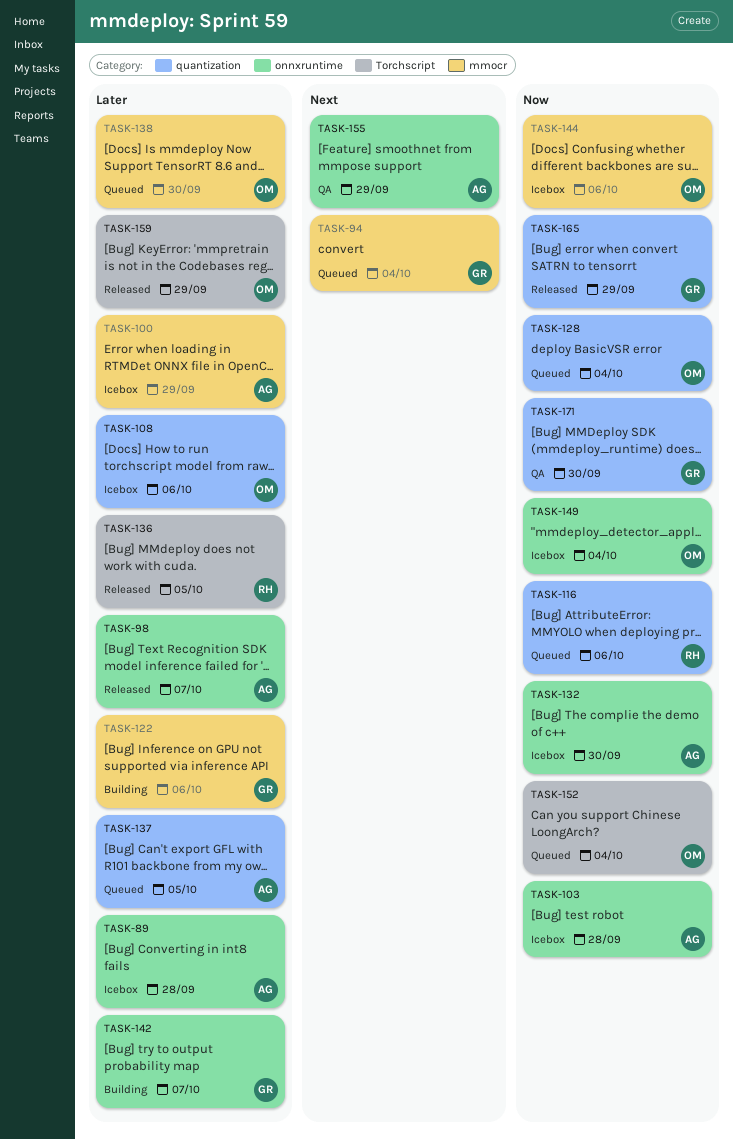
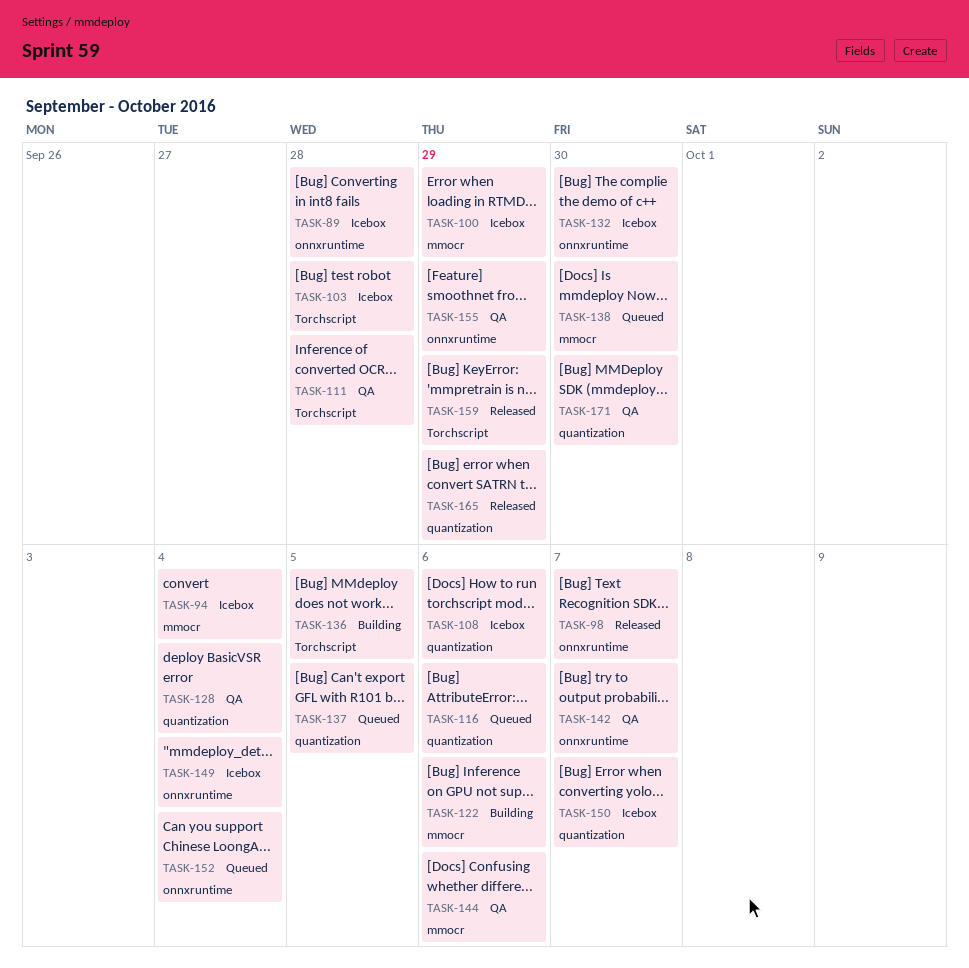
TASK-94, status: Queued -> Icebox
TASK-103, label: onnxruntime -> Torchscript
TASK-111: none -> present
TASK-128, status: Queued -> QA
TASK-136, status: Released -> Building
TASK-142, status: Building -> QA
TASK-144, status: Icebox -> QA
TASK-150: none -> present
TASK-152, label: Torchscript -> onnxruntime

